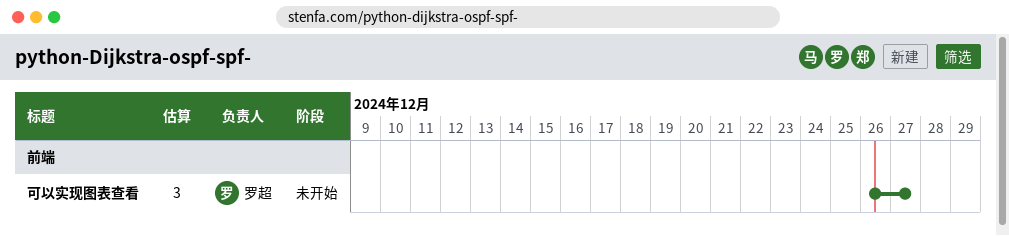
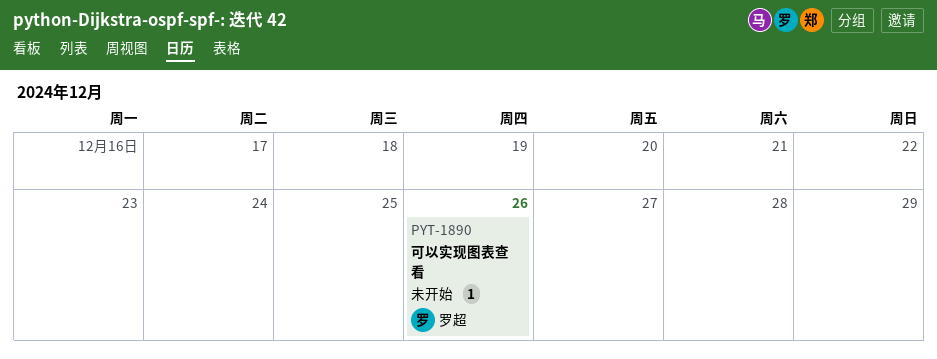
可以实现图表查看, estimate: 3 -> 1
可以实现图表查看, due: Dec 27 -> Dec 26

